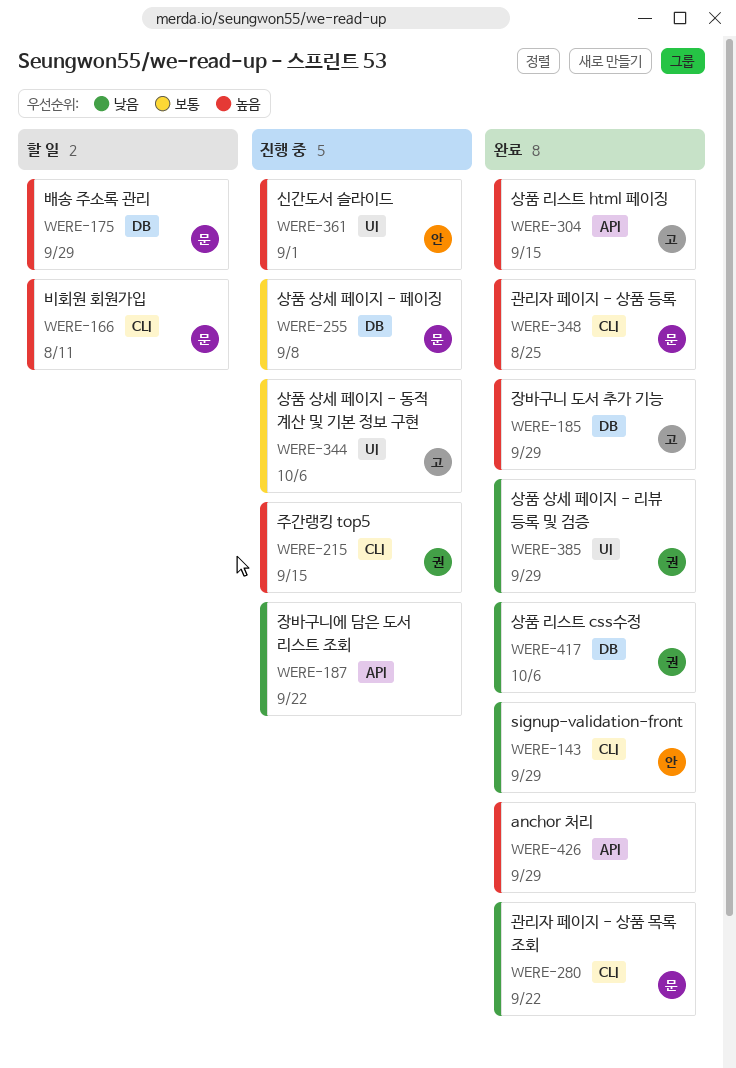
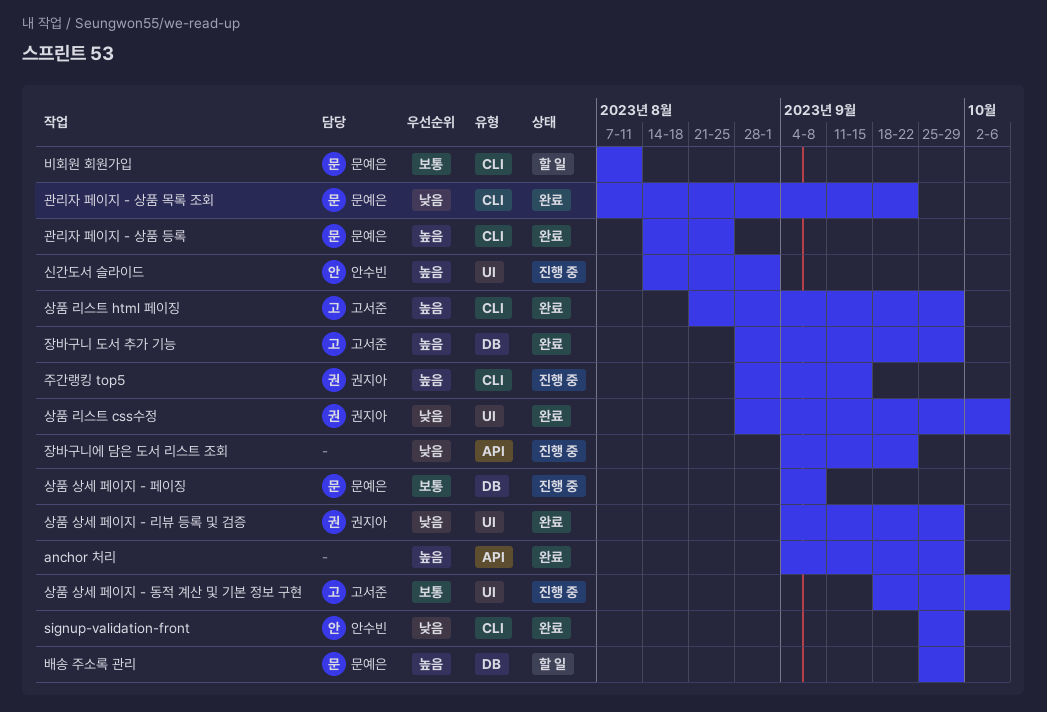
비회원 회원가입, priority: 높음 -> 보통
상품 리스트 css수정, label: DB -> UI
상품 리스트 html 페이징, label: API -> CLI
상품 리스트 html 페이징, due: Sep 15 -> Sep 29

